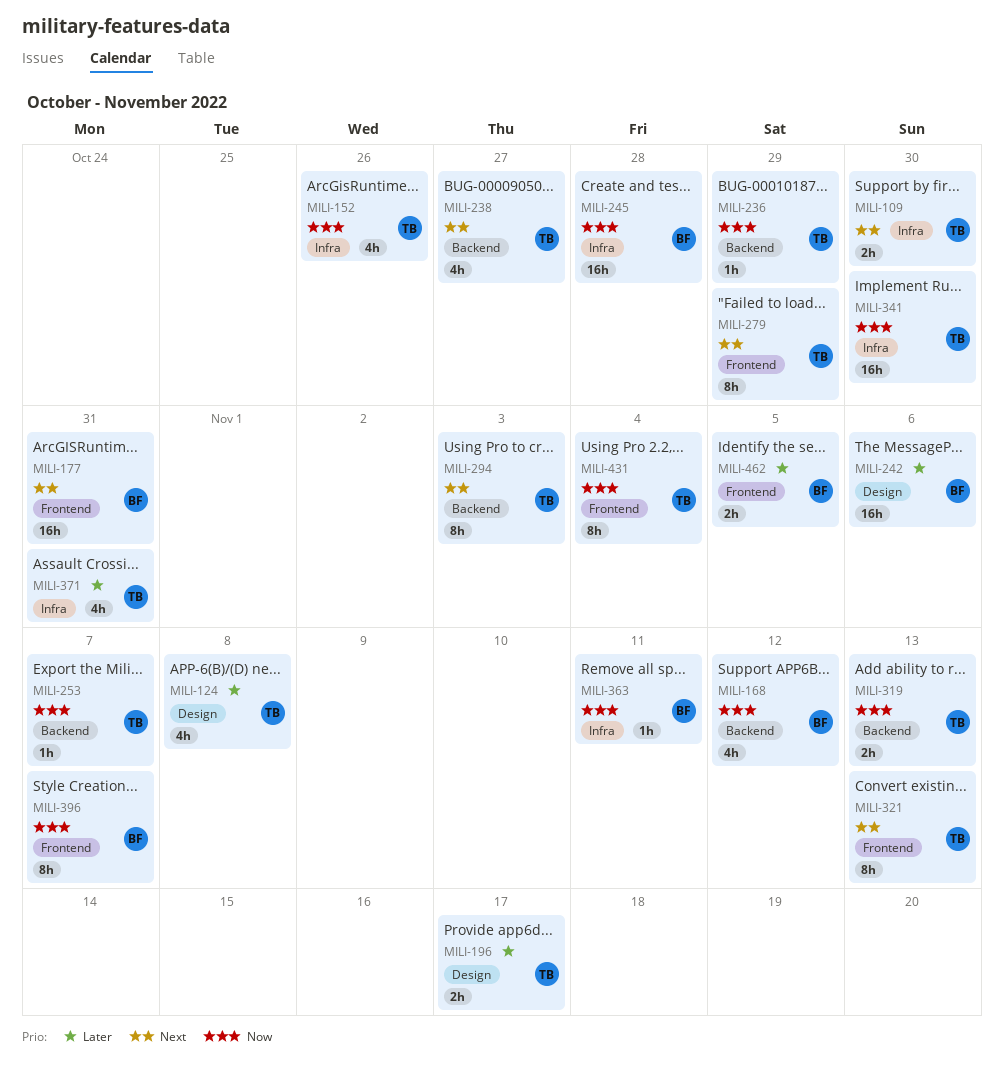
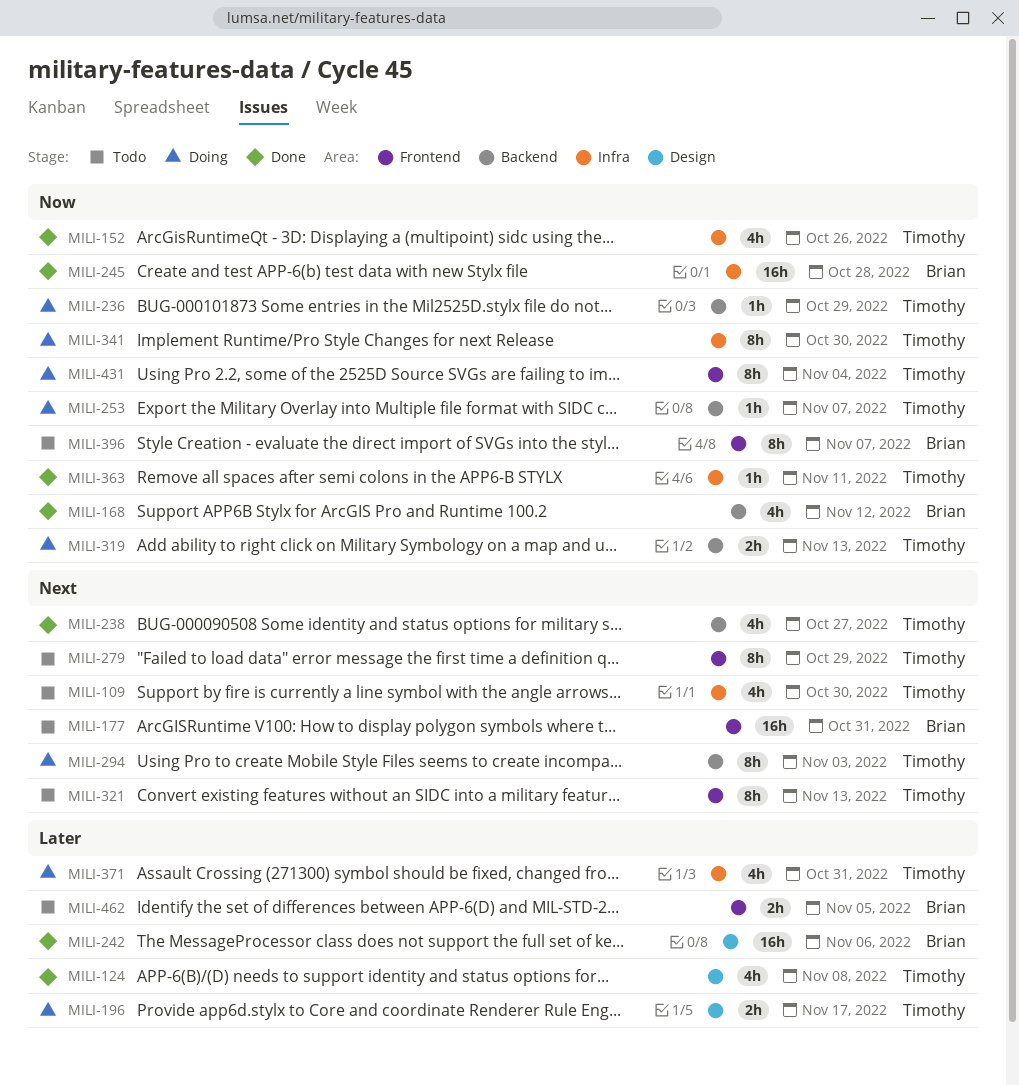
MILI-109, estimate: 2h -> 4h
MILI-341, estimate: 16h -> 8h
MILI-363, owner: Brian -> Timothy

